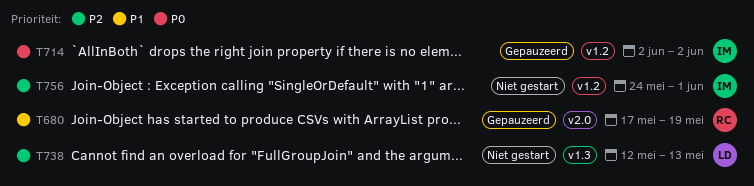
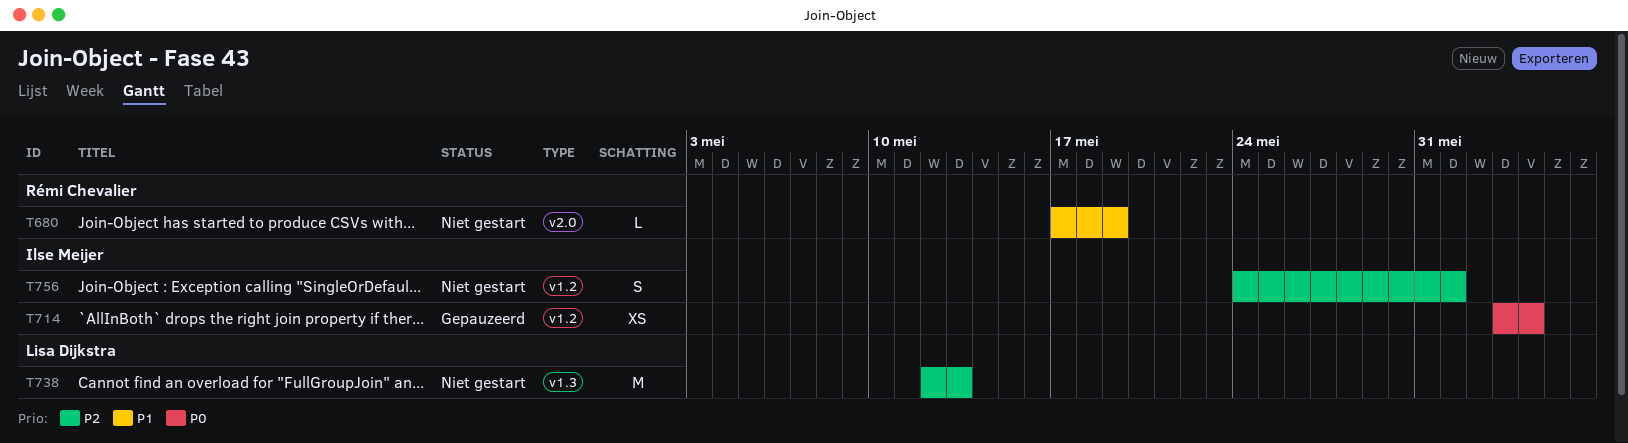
T680, status: Gepauzeerd -> Niet gestart
T714, start: Jun 2 -> Jun 3
T714, due: Jun 2 -> Jun 4

